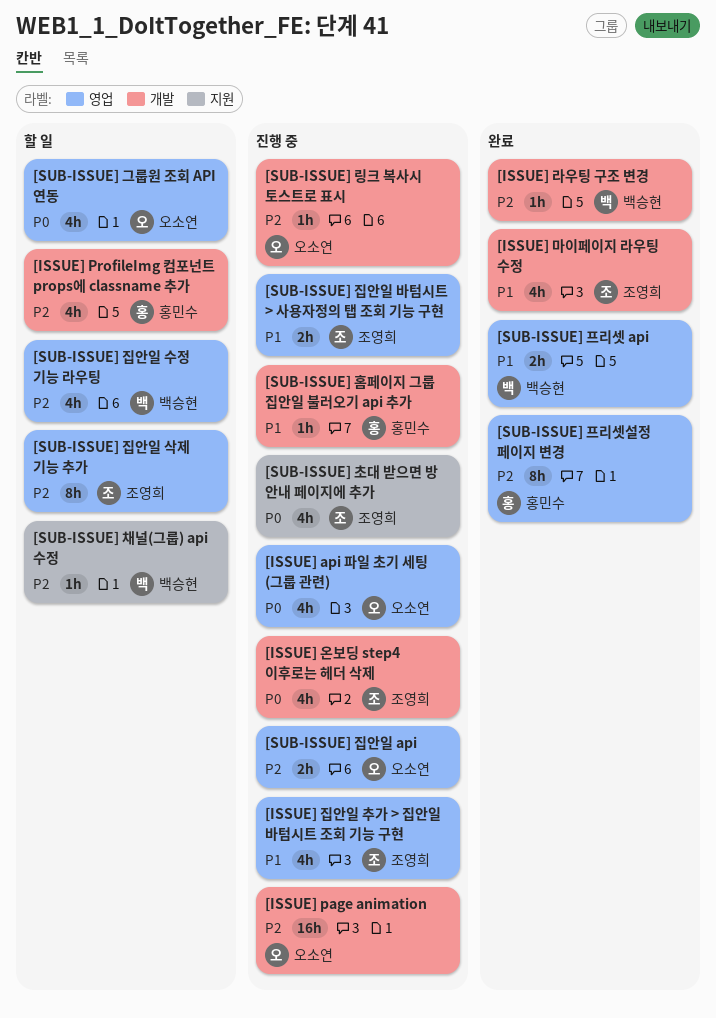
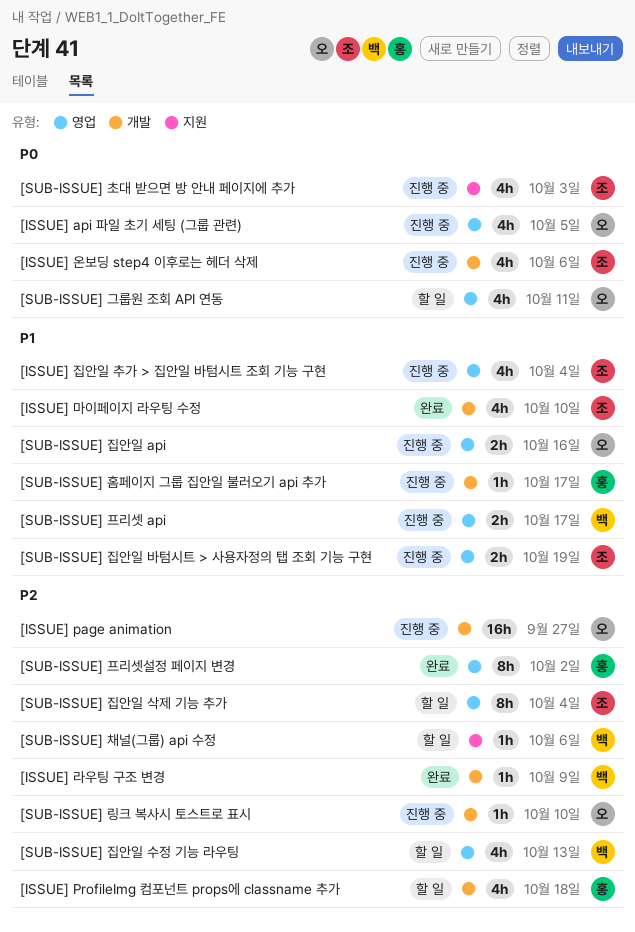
[SUB-ISSUE] 집안일 api, priority: P2 -> P1
[SUB-ISSUE] 프리셋 api, status: 완료 -> 진행 중

